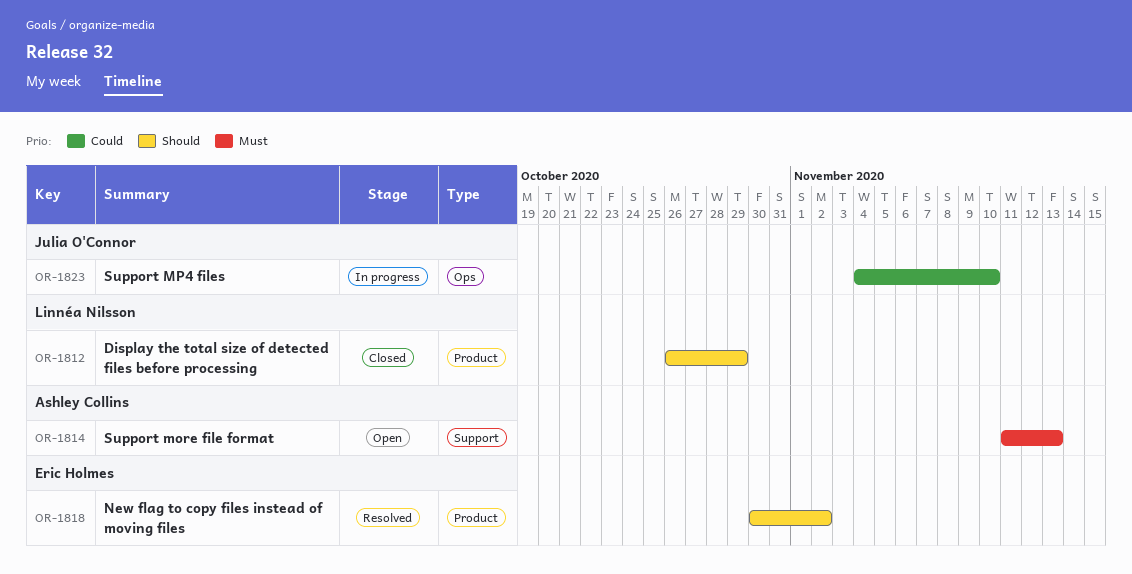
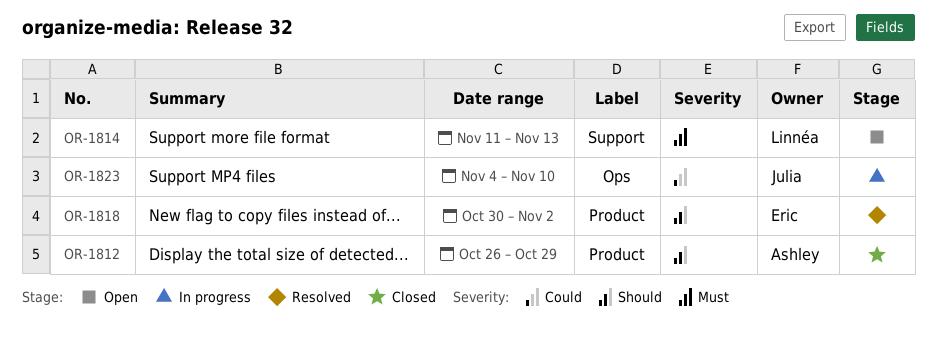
OR-1812, owner: Linnéa Nilsson -> Ashley Collins
OR-1814, owner: Ashley Collins -> Linnéa Nilsson

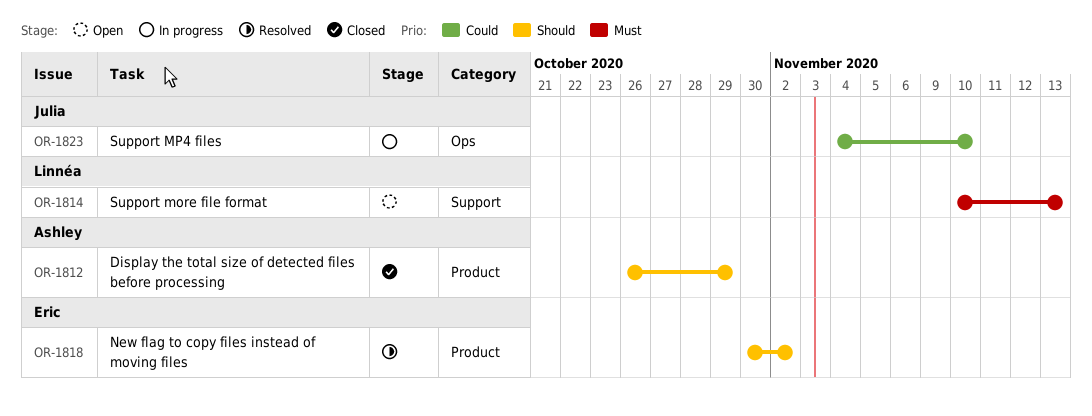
OR-1814, start: Nov 11 -> Nov 10

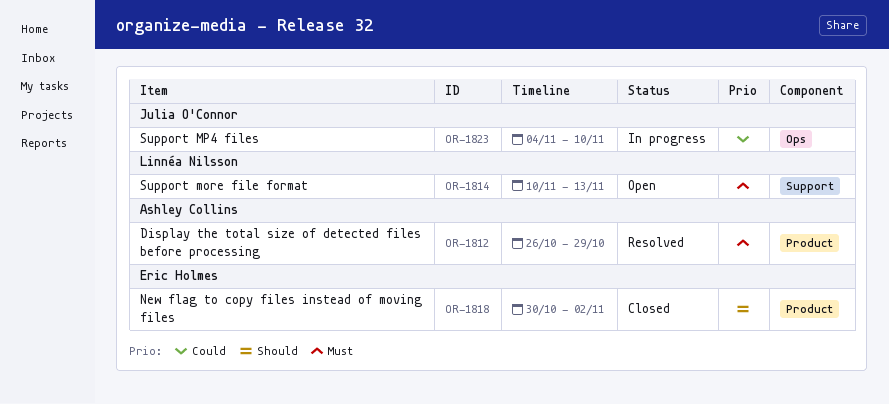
OR-1812, status: Closed -> Resolved
OR-1812, priority: Should -> Must
OR-1818, status: Resolved -> Closed

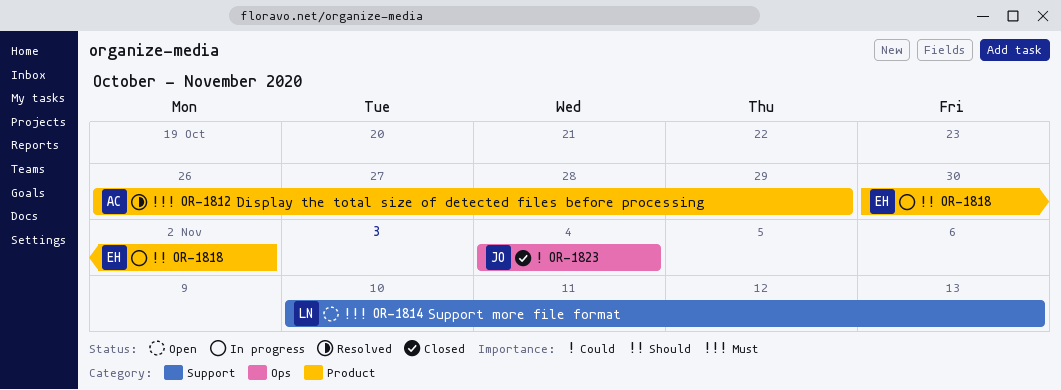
OR-1818, status: Closed -> In progress
OR-1823, status: In progress -> Closed
OR-1823, due: Nov 10 -> Nov 4

